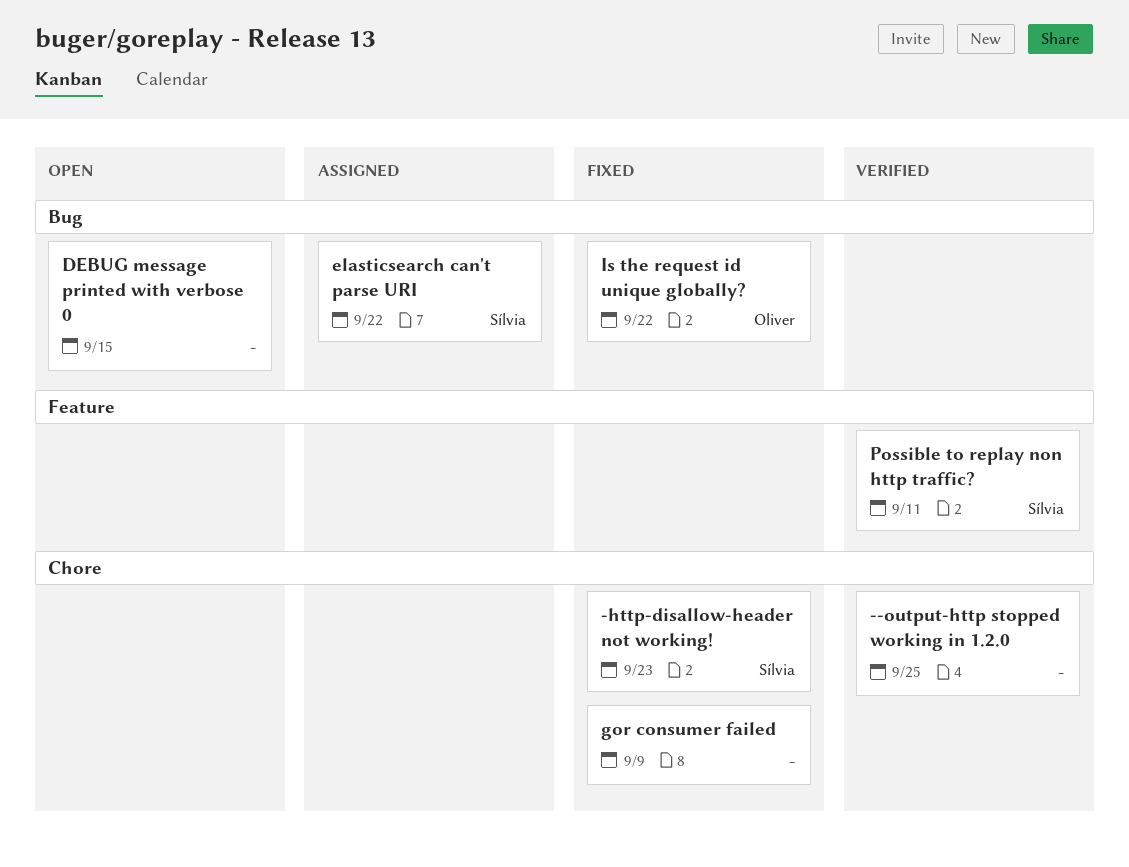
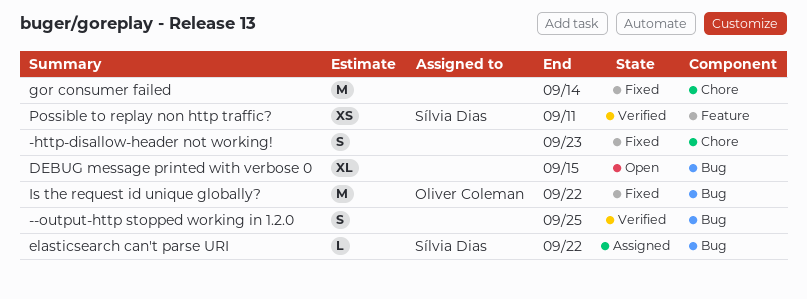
--output-http stopped working in 1.2.0, label: Chore -> Bug
-http-disallow-header not working!, owner: Sílvia Dias -> none
gor consumer failed, due: Sep 9 -> Sep 14

